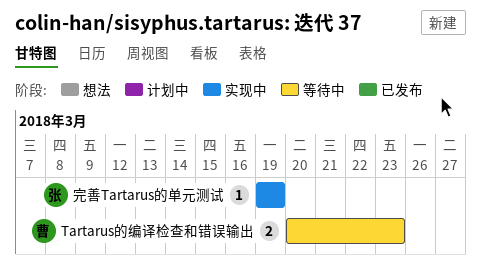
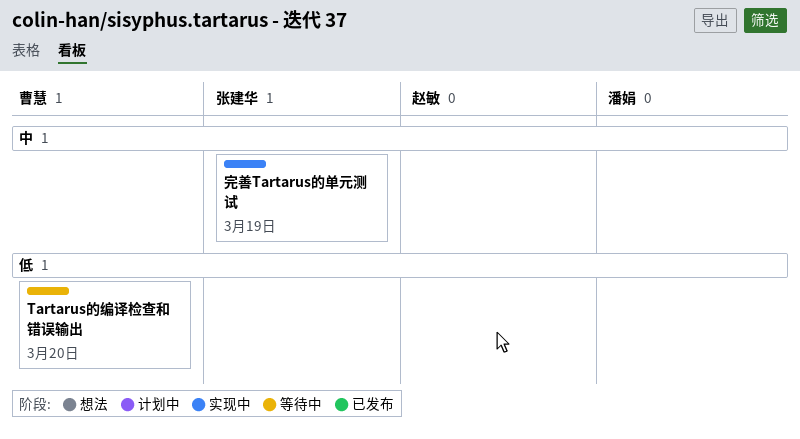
Tartarus的编译检查和错误输出, due: Mar 23 -> Mar 20

